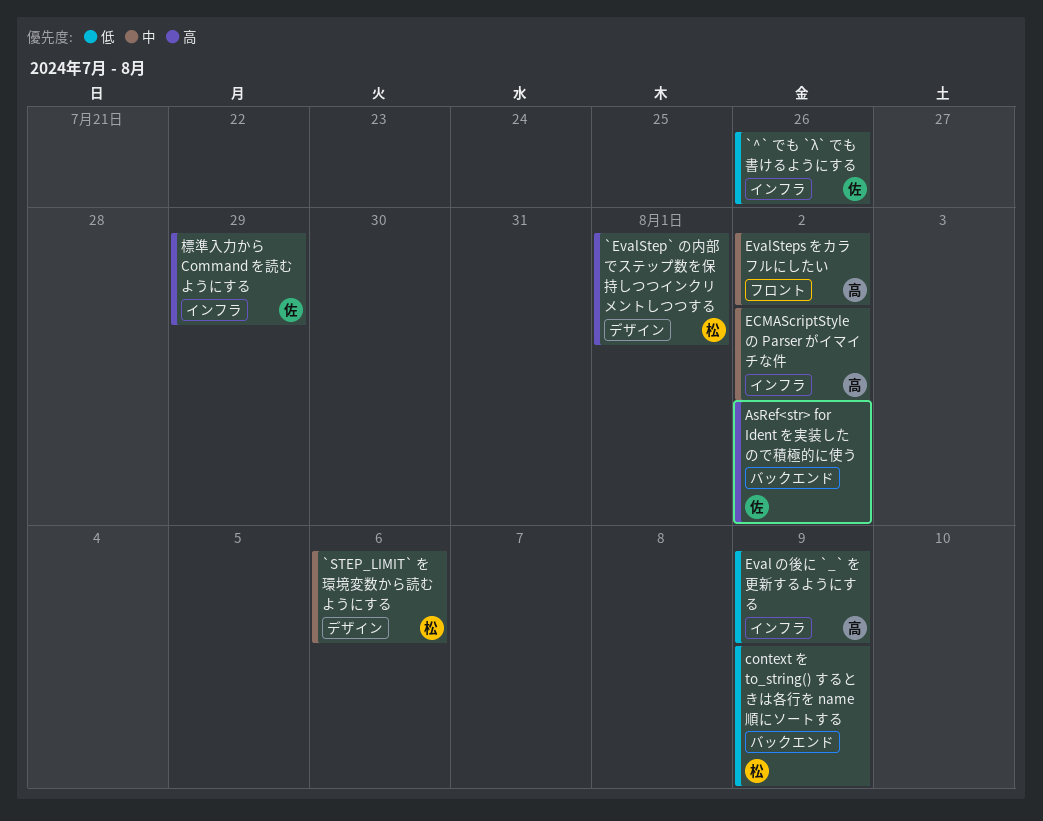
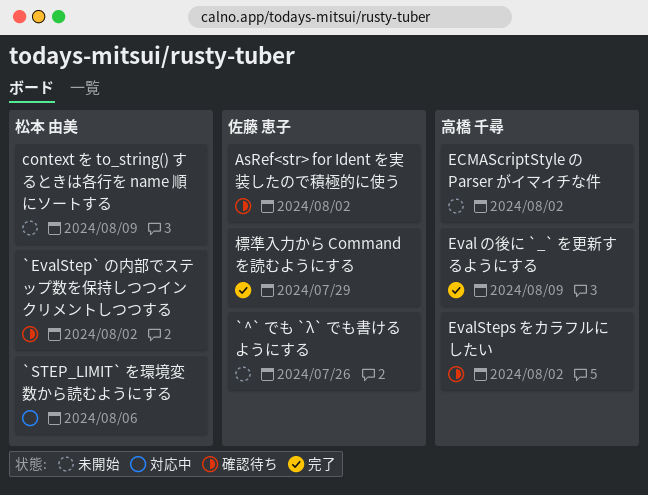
`EvalStep` の内部でステップ数を保持しつつインクリメントしつつする, due: Aug 1 -> Aug 2

